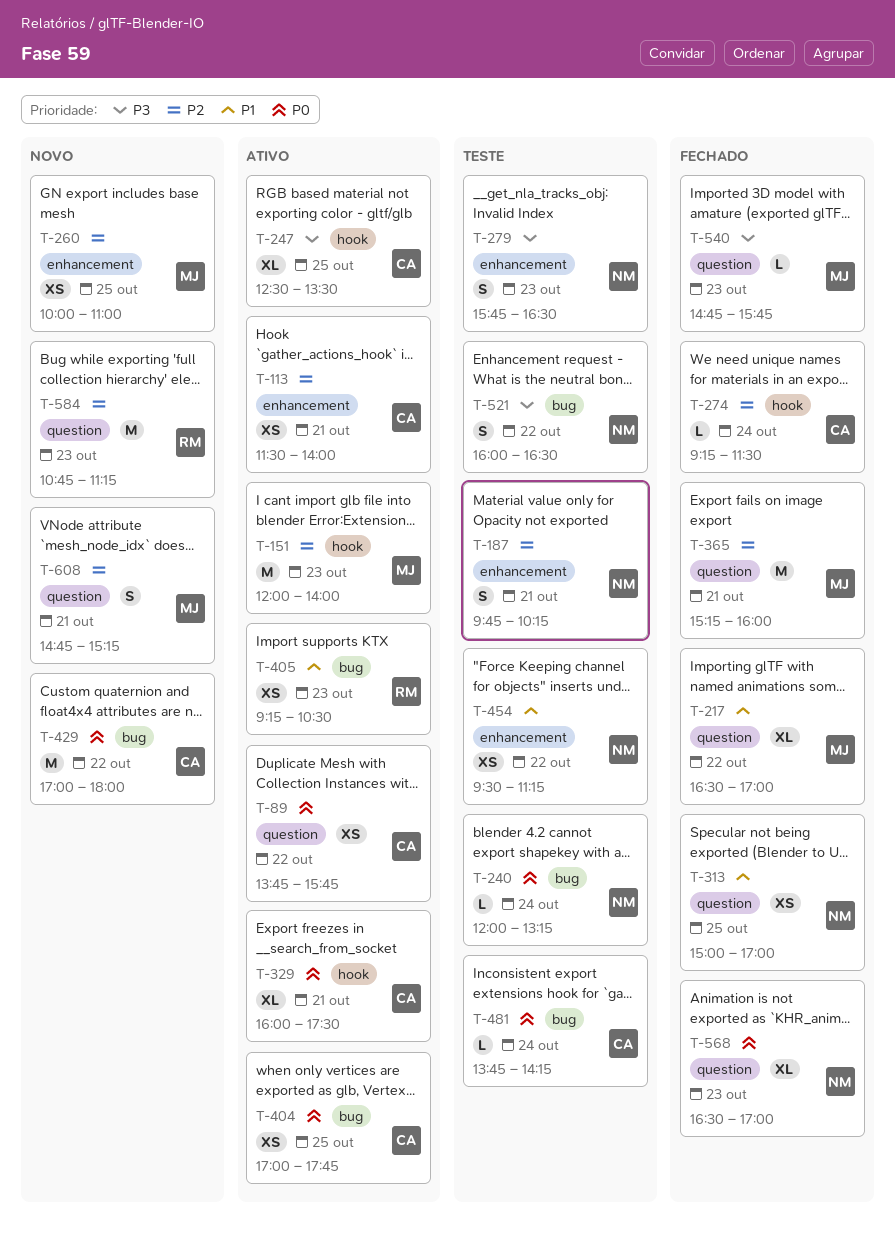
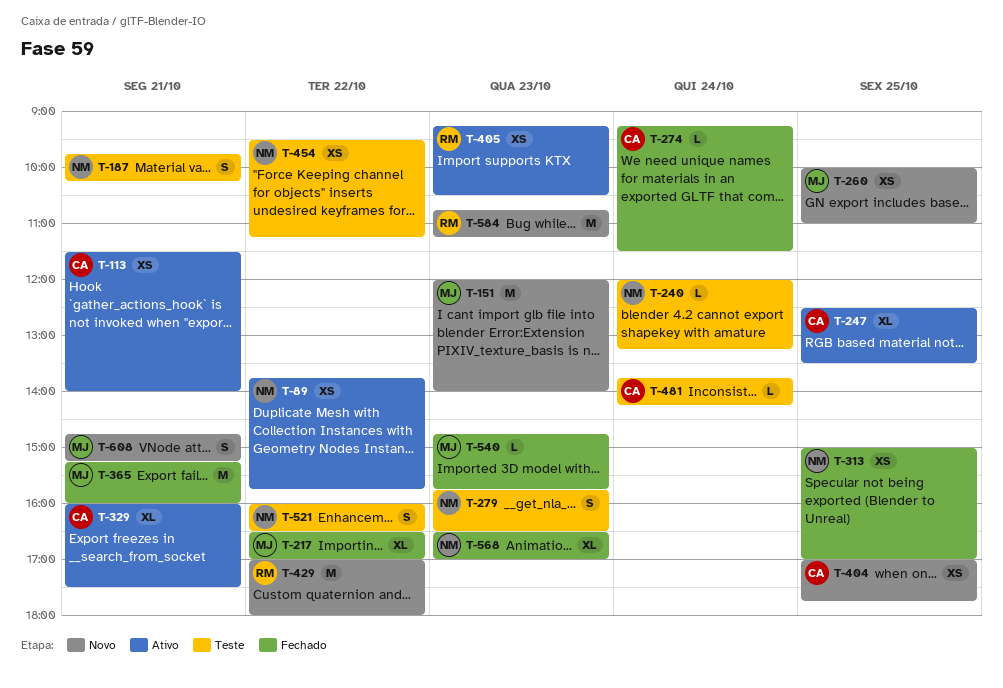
T-89, owner: CA -> NM
T-151, status: Ativo -> Novo
T-404, status: Ativo -> Novo
T-429, owner: CA -> RM

